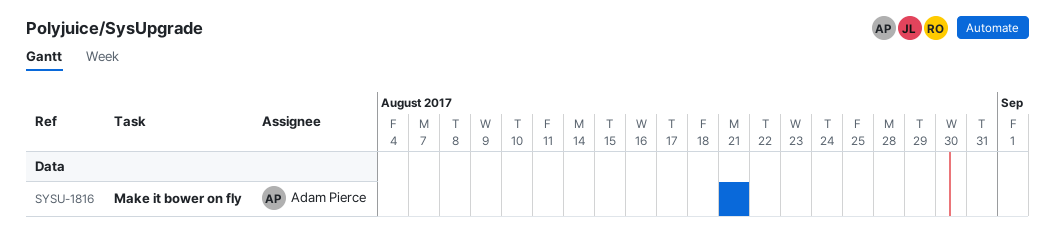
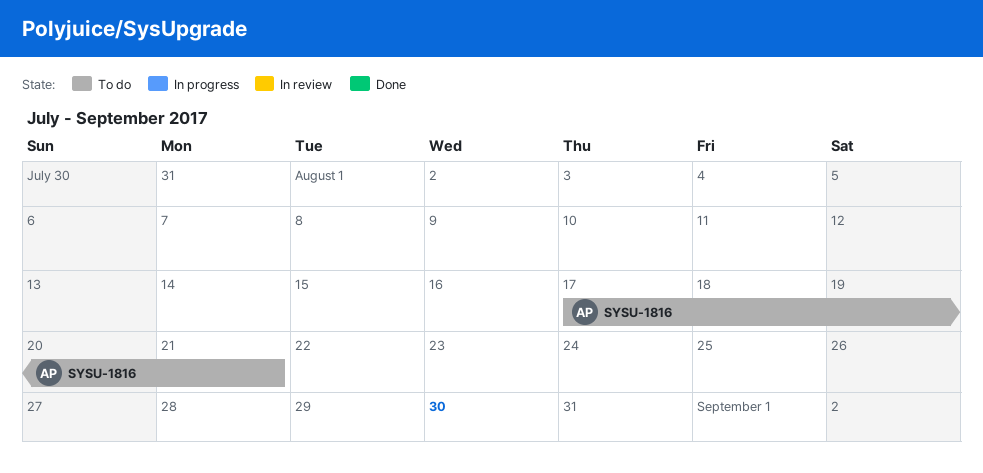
SYSU-1816, start: Aug 21 -> Aug 17

